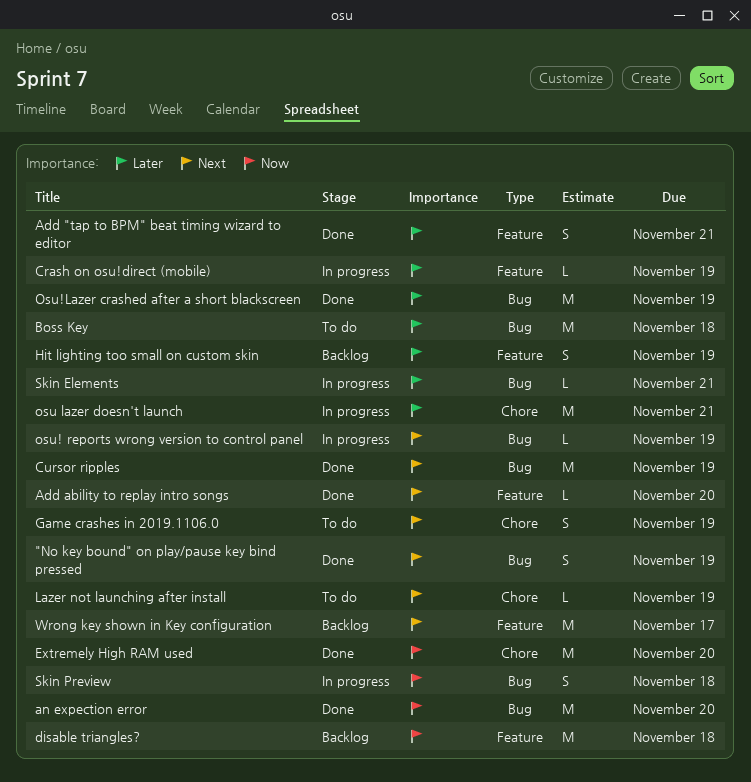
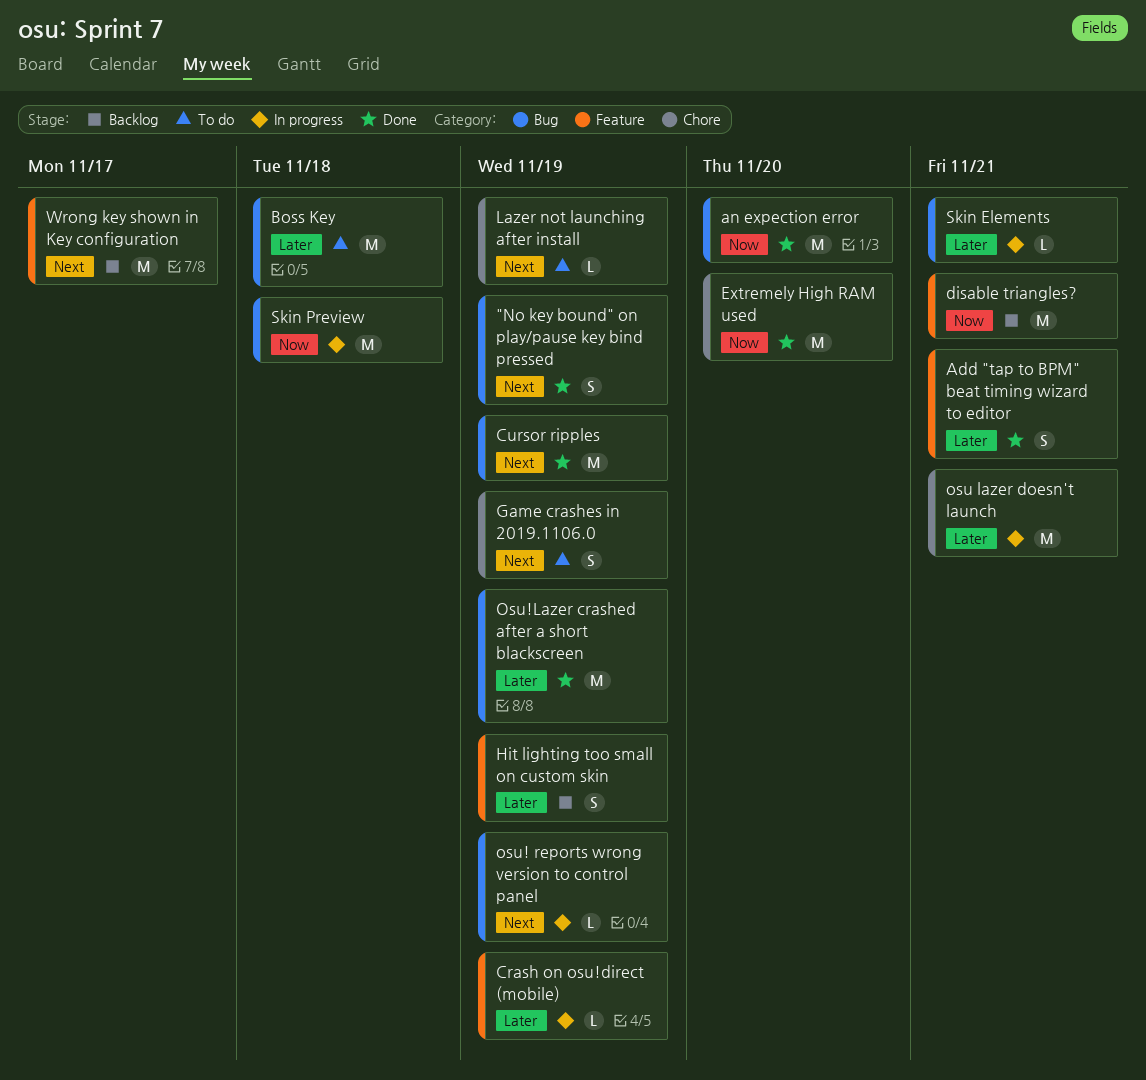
Add ability to replay intro songs: present -> none
disable triangles?, due: Nov 18 -> Nov 21
Skin Preview, estimate: S -> M

